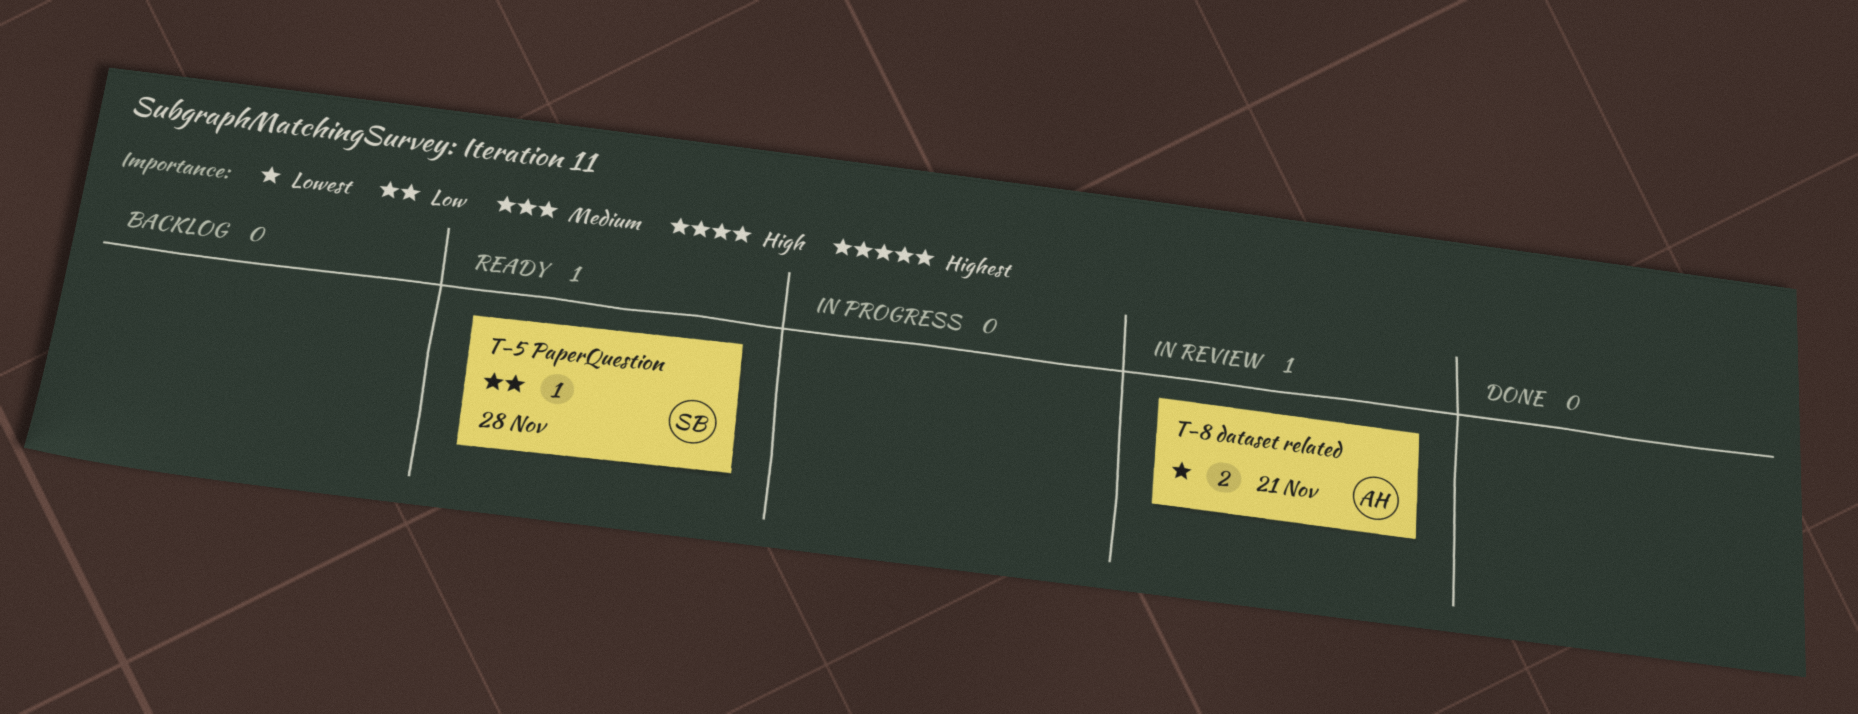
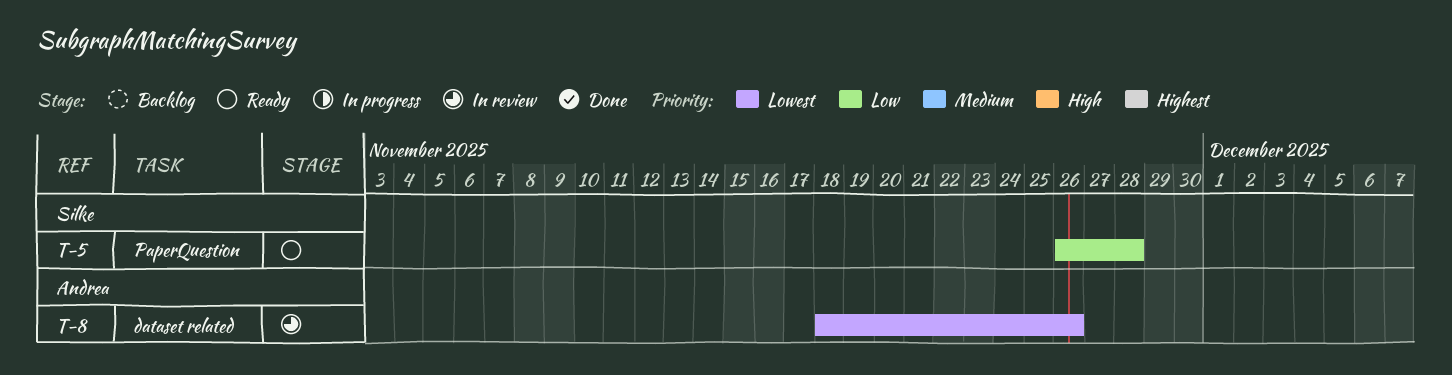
T-8, due: Nov 21 -> Nov 26

